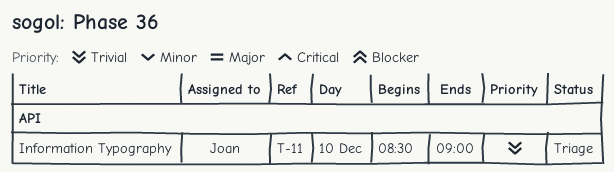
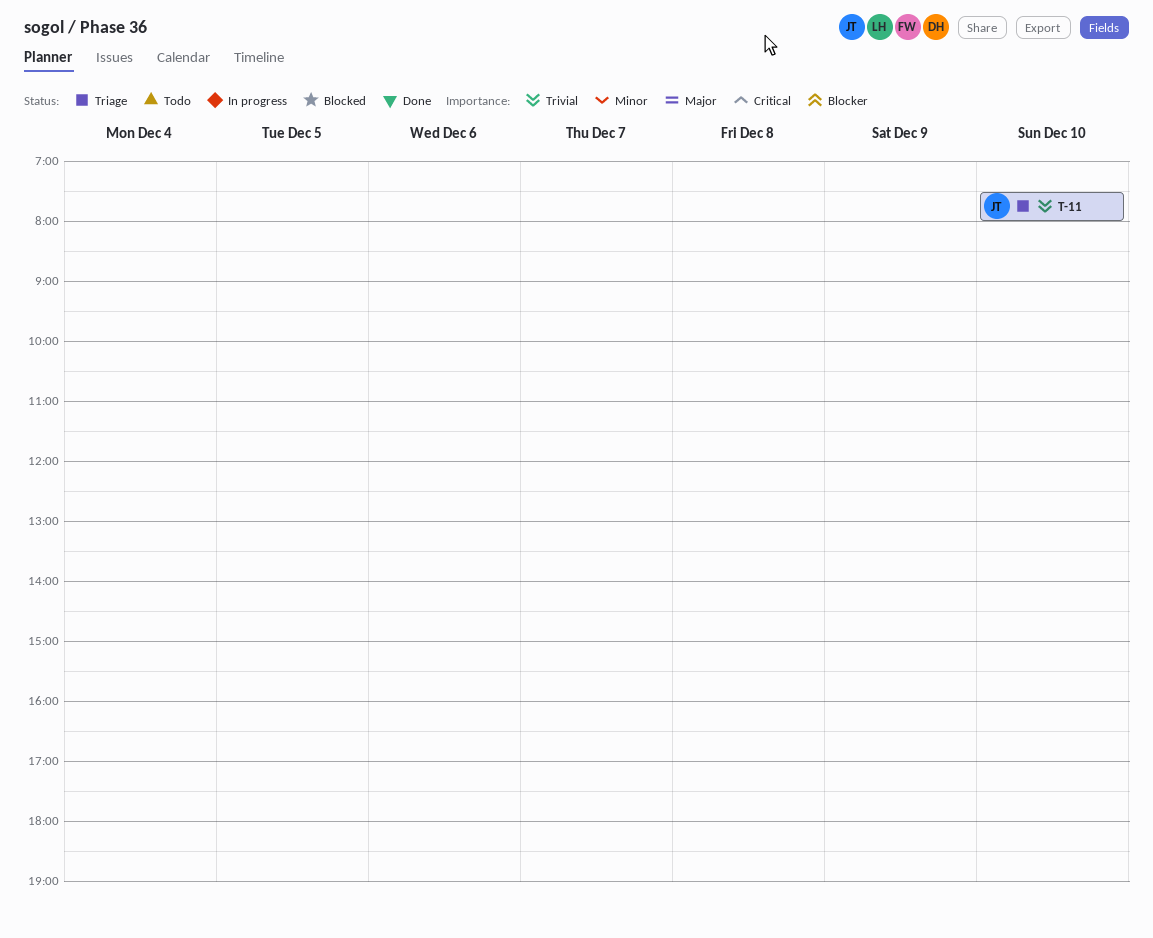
T-11, begins: 08:30 -> 07:30
T-11, ends: 09:00 -> 08:00

